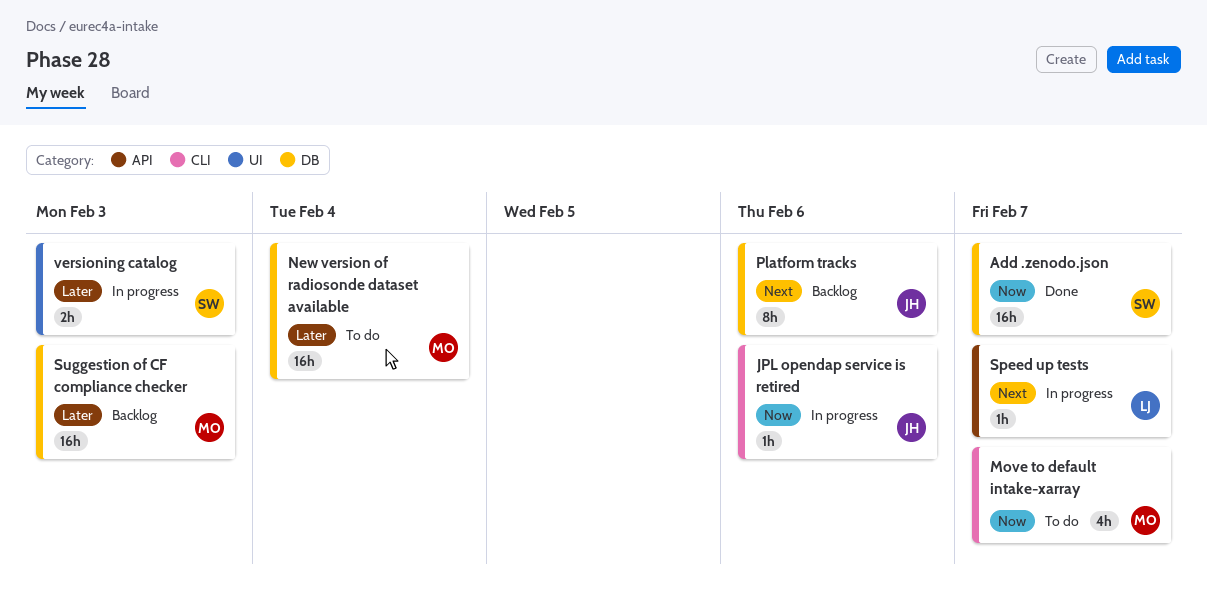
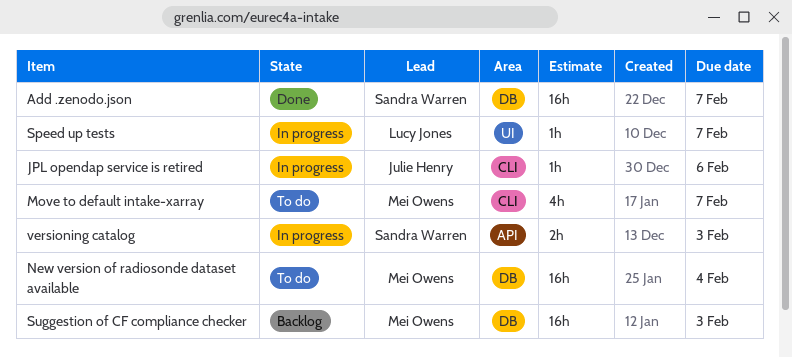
Platform tracks: present -> none
Speed up tests, label: API -> UI
versioning catalog, label: UI -> API

